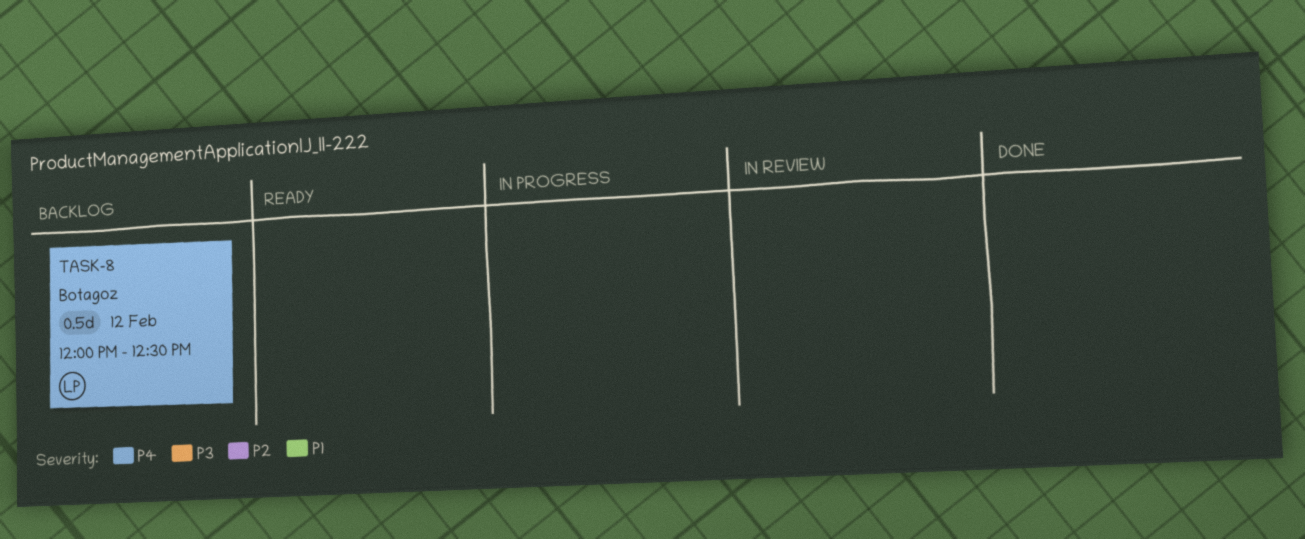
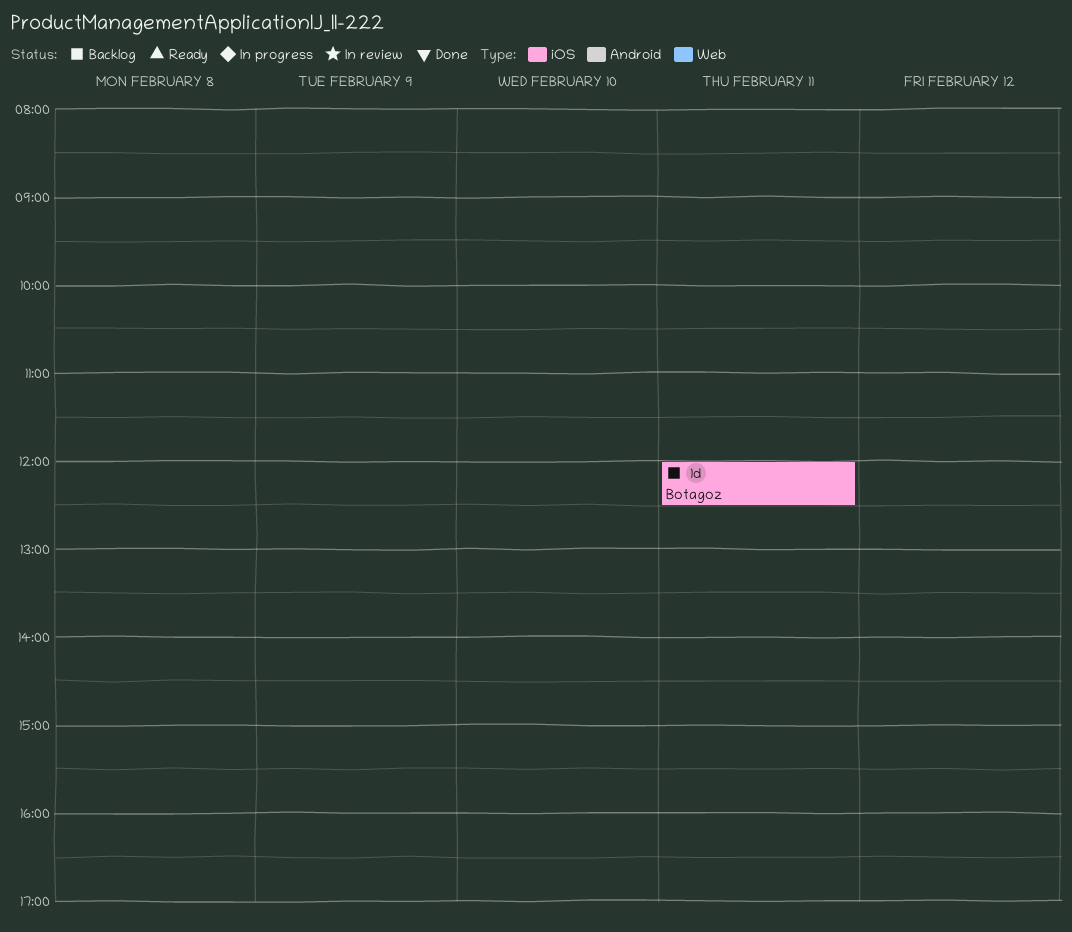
Botagoz, estimate: 0.5d -> 1d
Botagoz, day: Feb 12 -> Feb 11

